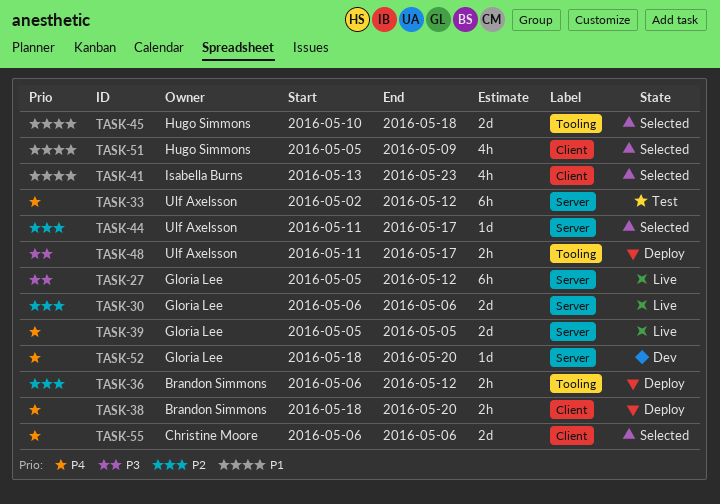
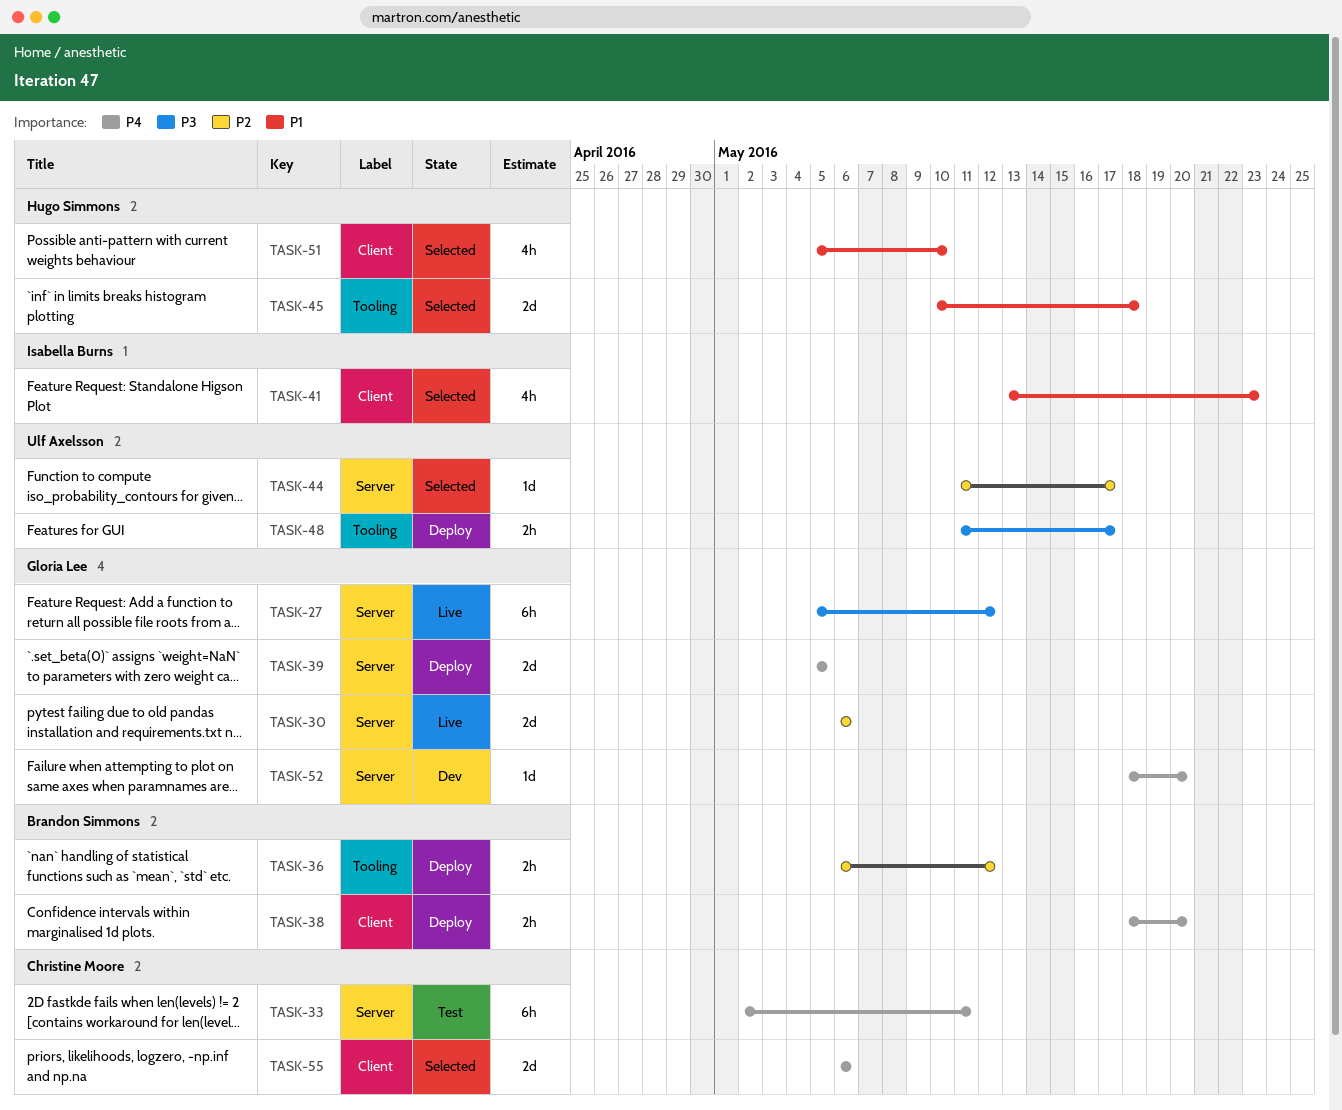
TASK-33, owner: Ulf Axelsson -> Christine Moore
TASK-33, due: May 12 -> May 11
TASK-39, status: Live -> Deploy
TASK-51, due: May 9 -> May 10

